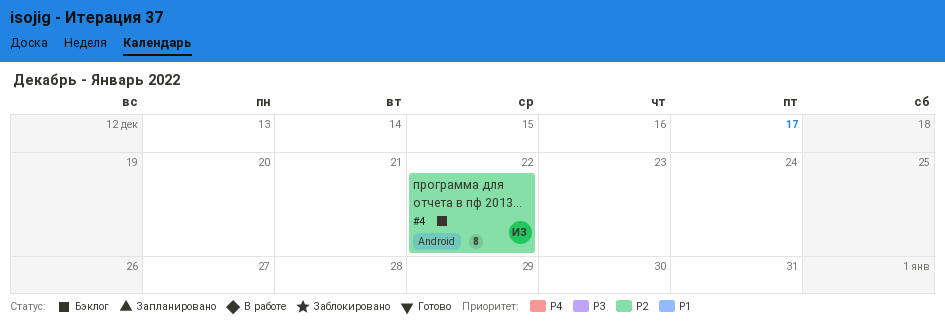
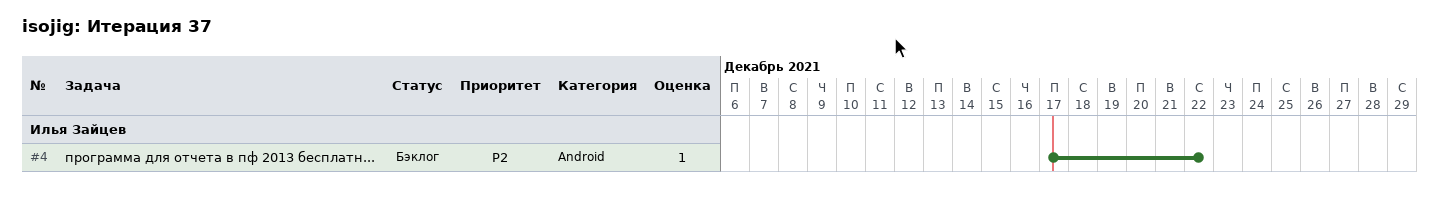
#4, estimate: 8 -> 1

